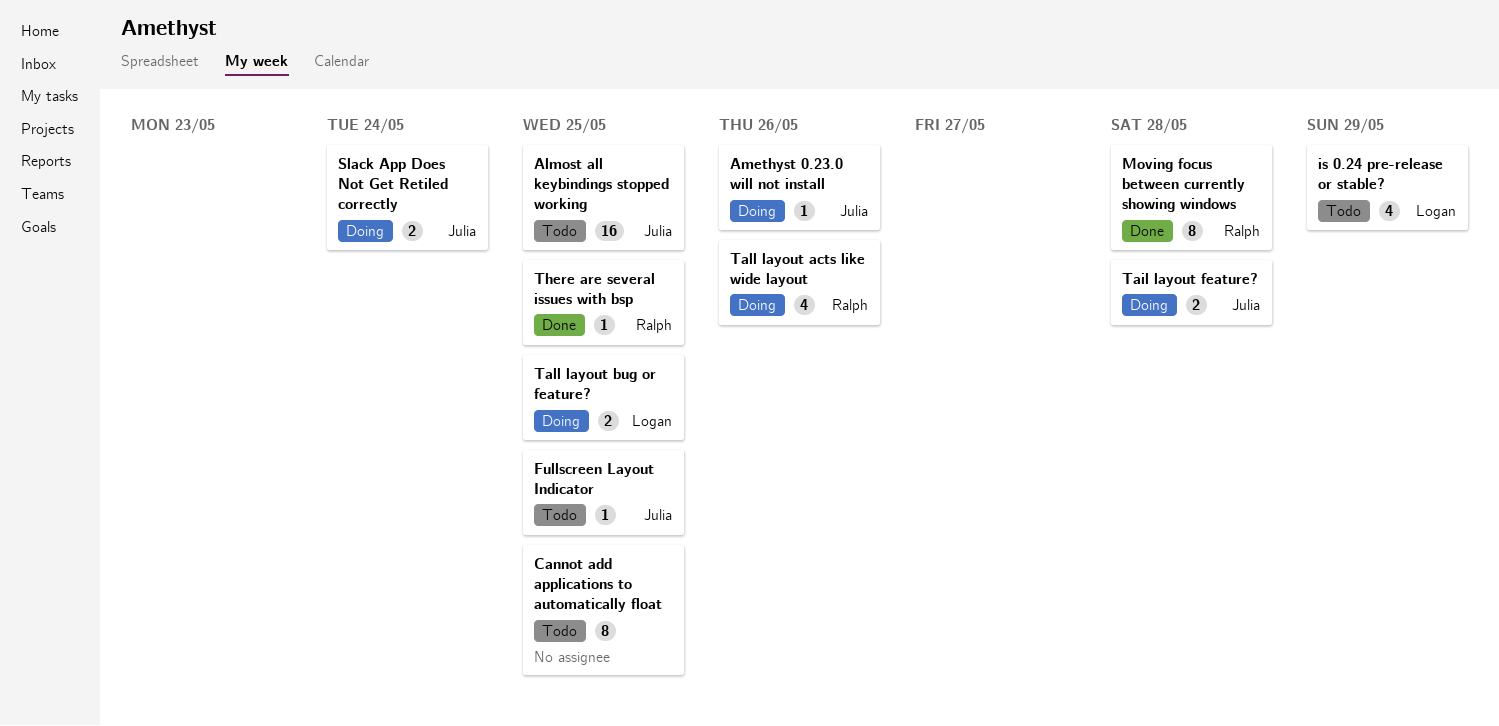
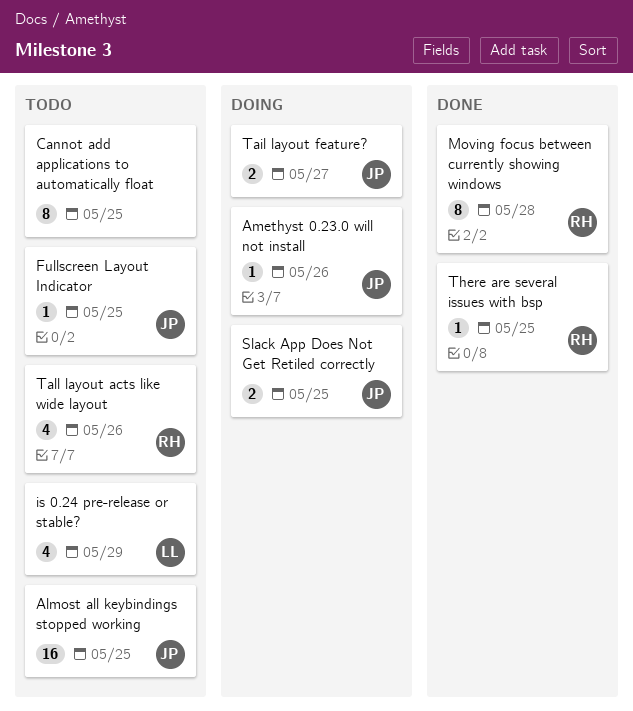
Slack App Does Not Get Retiled correctly, due: May 24 -> May 25
Tail layout feature?, due: May 28 -> May 27
Tall layout acts like wide layout, status: Doing -> Todo
Tall layout bug or feature?: present -> none

